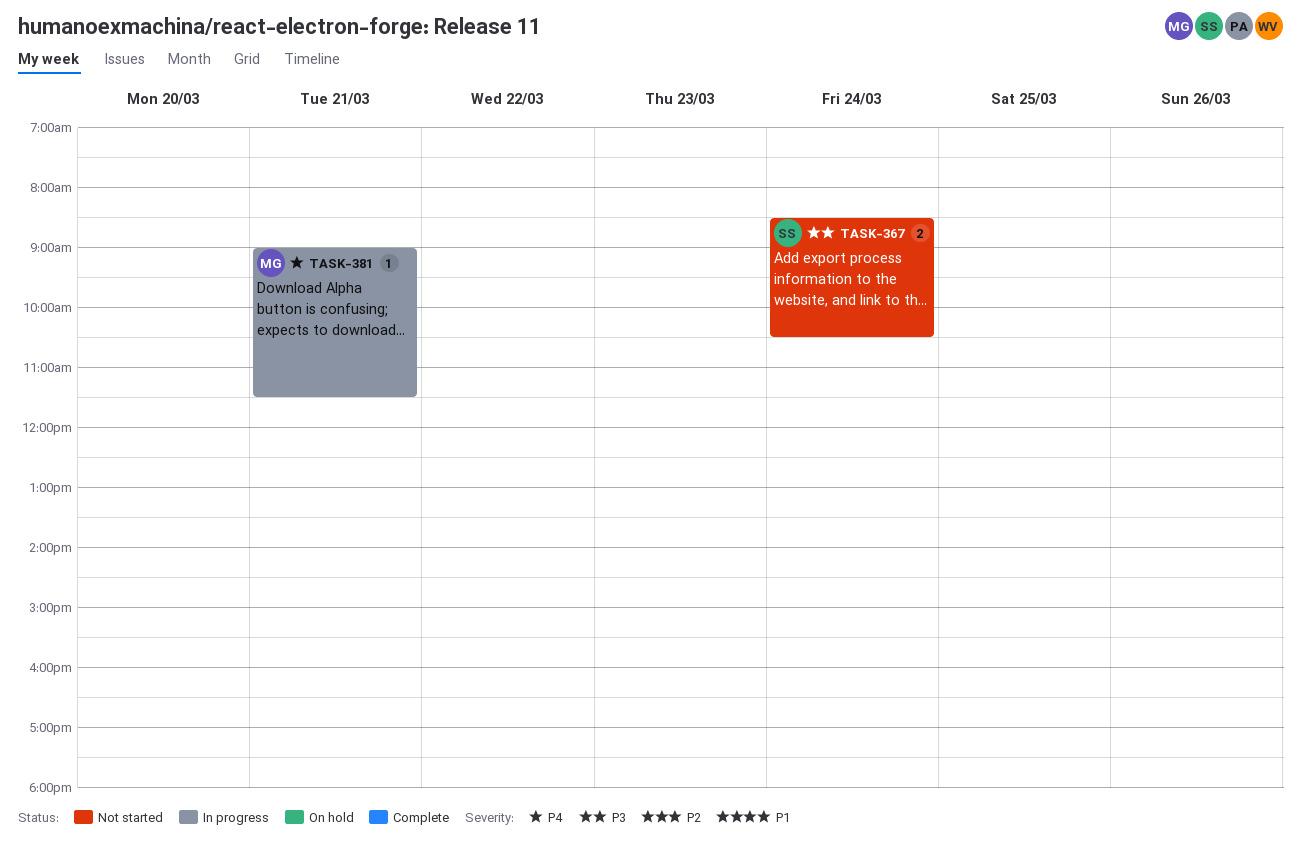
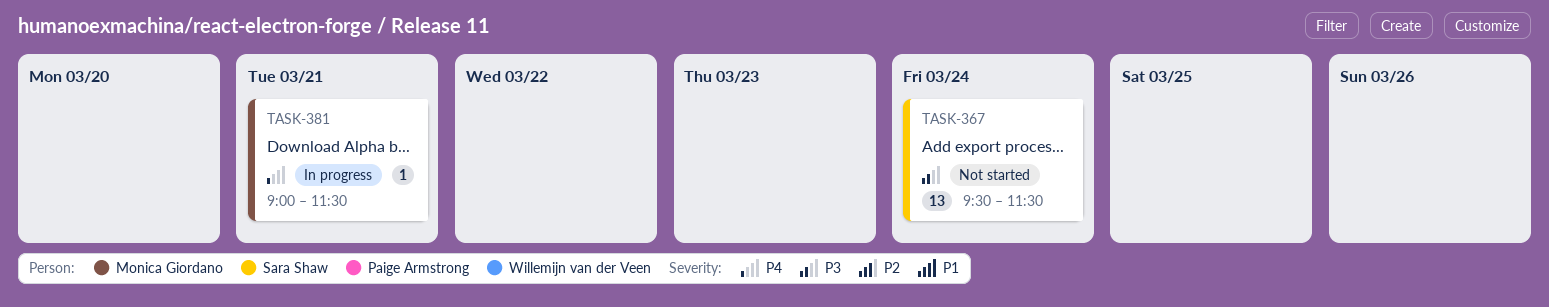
TASK-367, estimate: 2 -> 13
TASK-367, begins: 08:30 -> 09:30
TASK-367, ends: 10:30 -> 11:30

